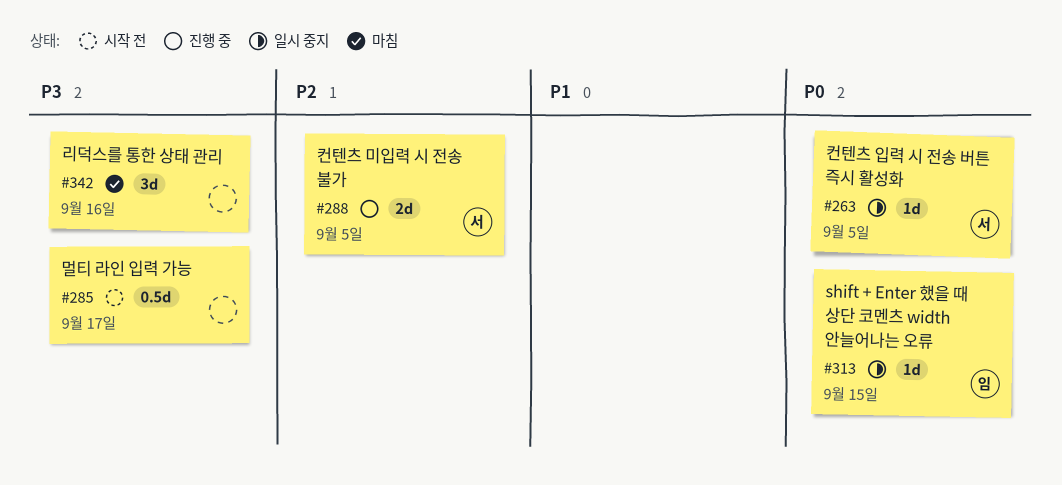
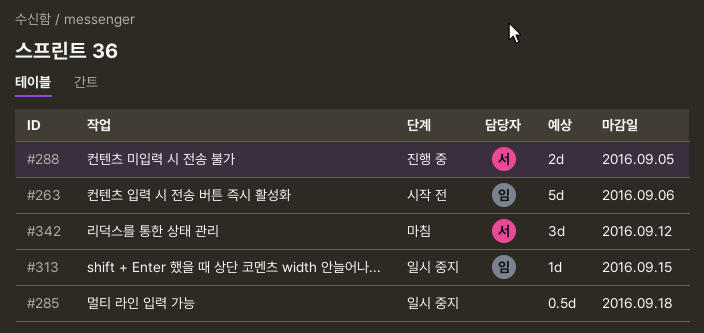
#263, status: 일시 중지 -> 시작 전
#263, owner: 서 -> 임
#263, estimate: 1d -> 5d
#263, due: Sep 5 -> Sep 6
#285, status: 시작 전 -> 일시 중지
#285, due: Sep 17 -> Sep 18
#342, owner: none -> 서
#342, due: Sep 16 -> Sep 12

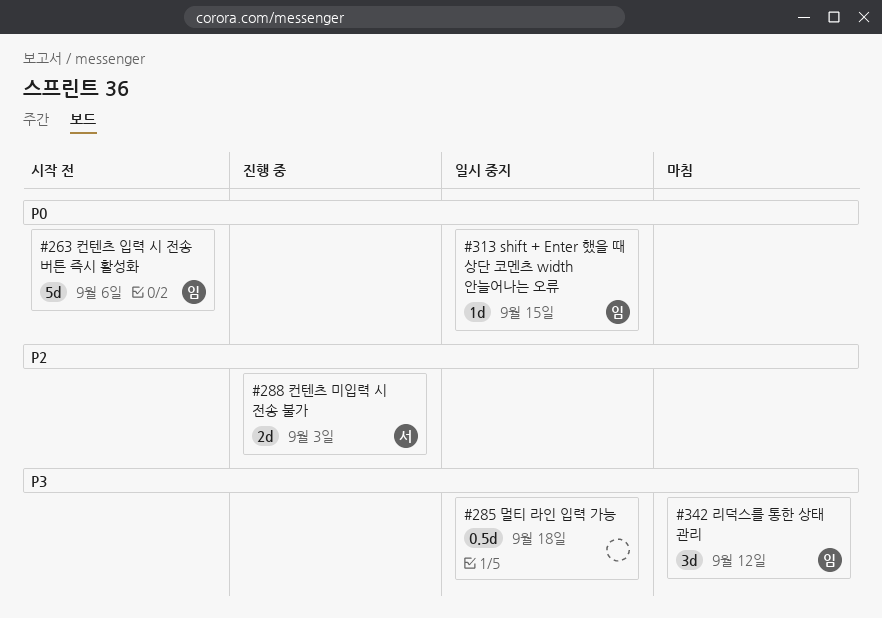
#288, due: Sep 5 -> Sep 3
#342, owner: 서 -> 임

